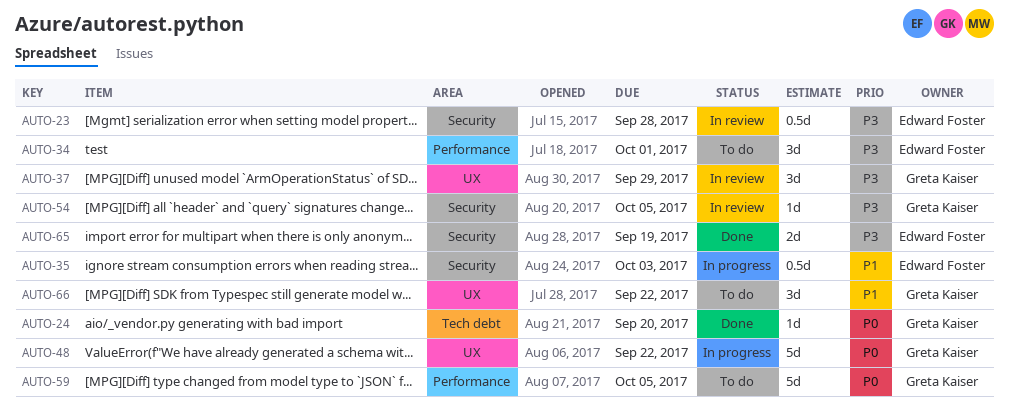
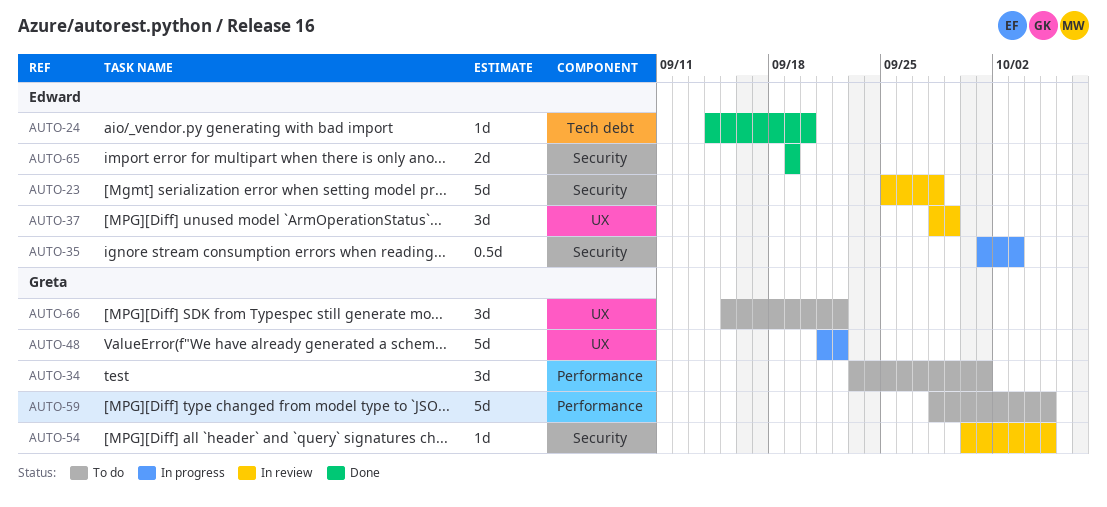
AUTO-23, estimate: 0.5d -> 5d
AUTO-24, owner: Greta Kaiser -> Edward Foster
AUTO-34, owner: Edward Foster -> Greta Kaiser
AUTO-37, owner: Greta Kaiser -> Edward Foster

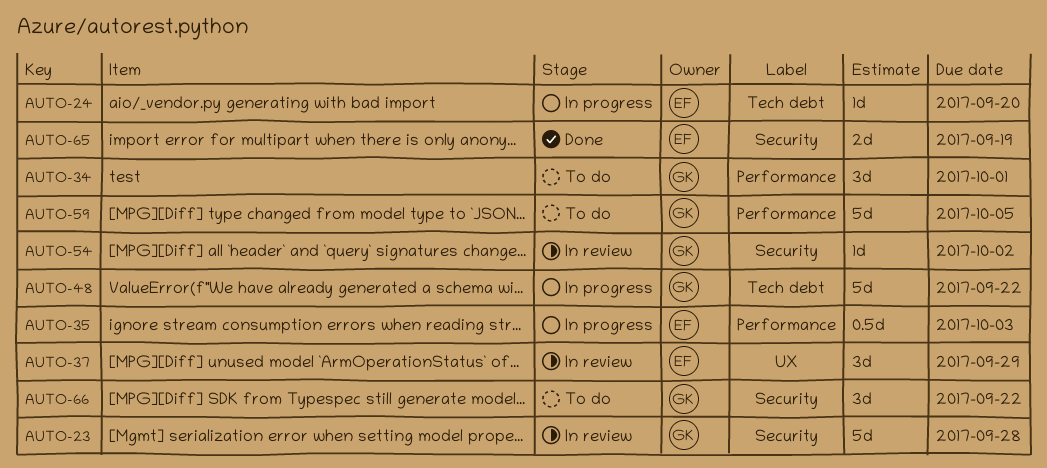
AUTO-23, owner: Edward -> Greta
AUTO-24, status: Done -> In progress
AUTO-35, label: Security -> Performance
AUTO-48, label: UX -> Tech debt
AUTO-54, due: Oct 5 -> Oct 2
AUTO-66, label: UX -> Security

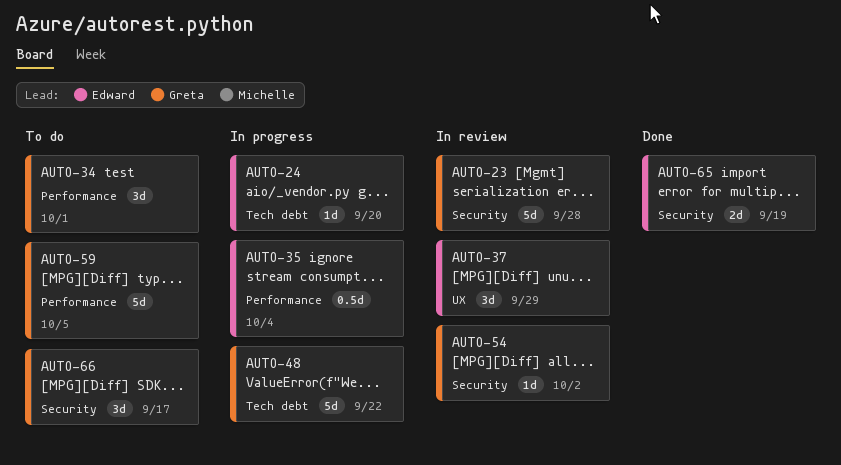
AUTO-35, due: Oct 3 -> Oct 4
AUTO-66, due: Sep 22 -> Sep 17

